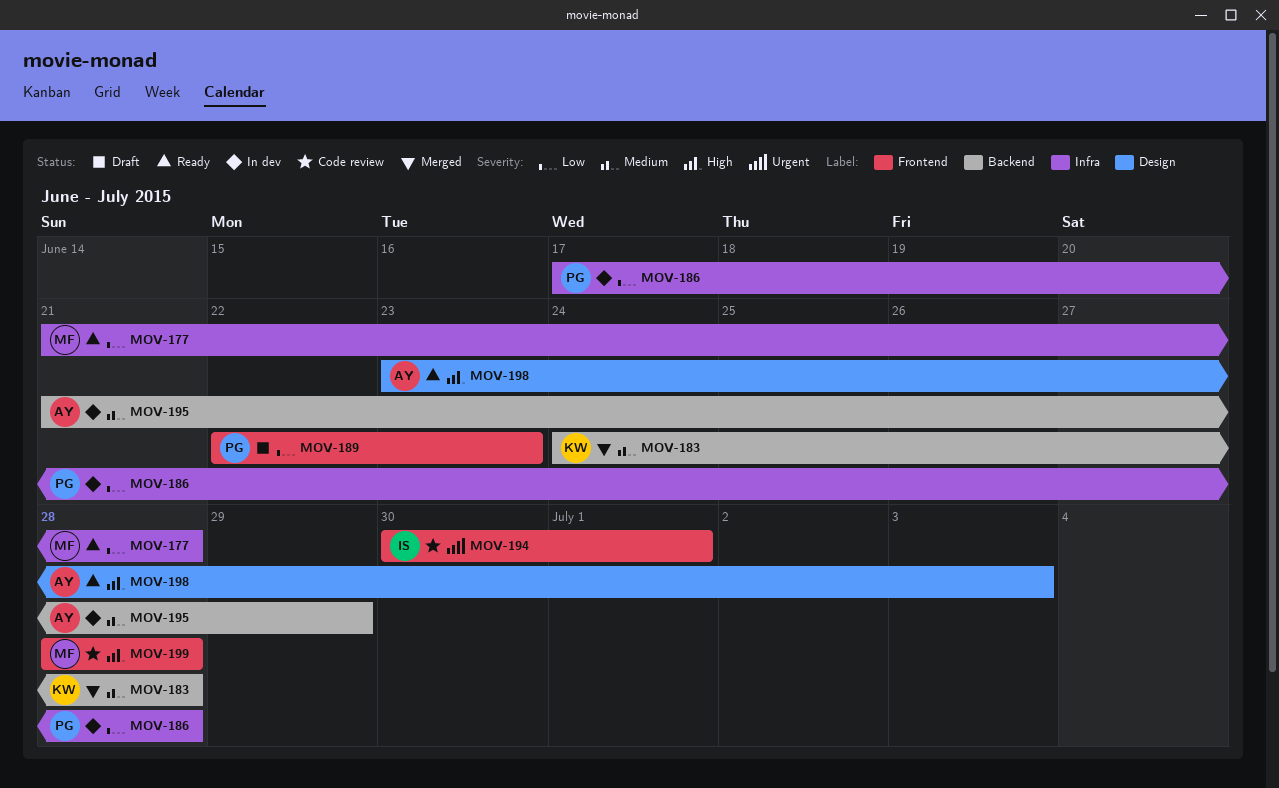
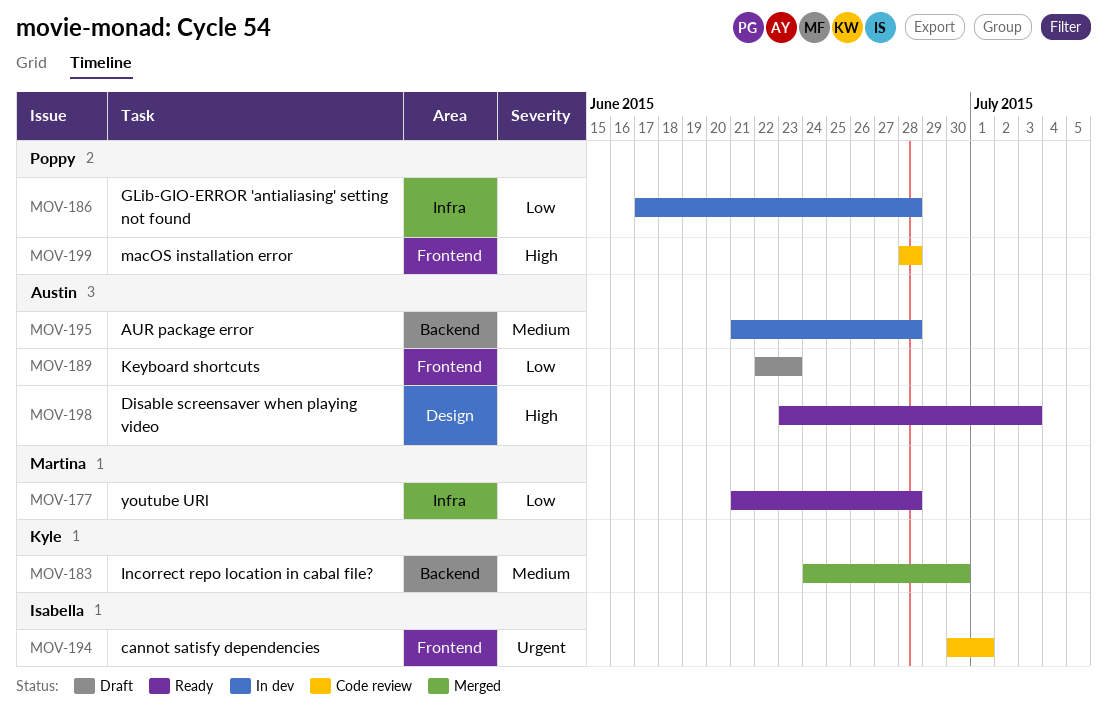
MOV-183, due: Jun 28 -> Jun 30
MOV-189, owner: Poppy -> Austin
MOV-195, due: Jun 29 -> Jun 28
MOV-199, owner: Martina -> Poppy

